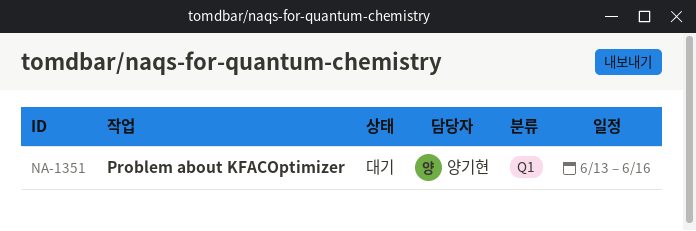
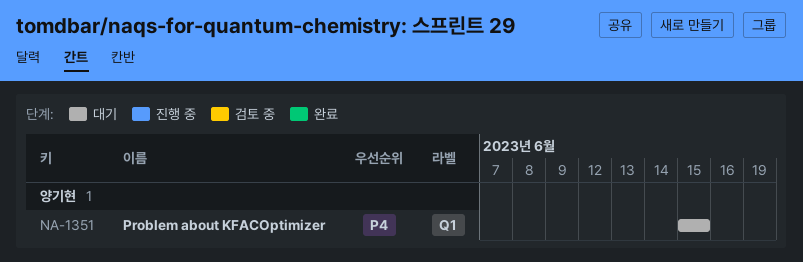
NA-1351, start: Jun 13 -> Jun 15
NA-1351, due: Jun 16 -> Jun 15

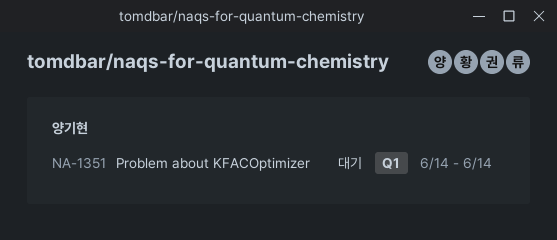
NA-1351, start: Jun 15 -> Jun 14
NA-1351, due: Jun 15 -> Jun 14

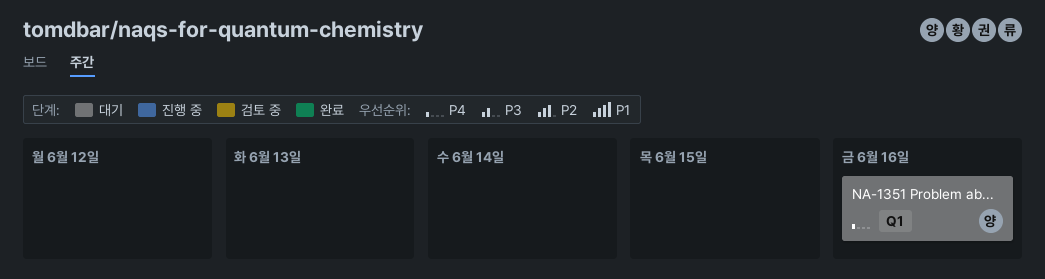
NA-1351, due: Jun 14 -> Jun 16

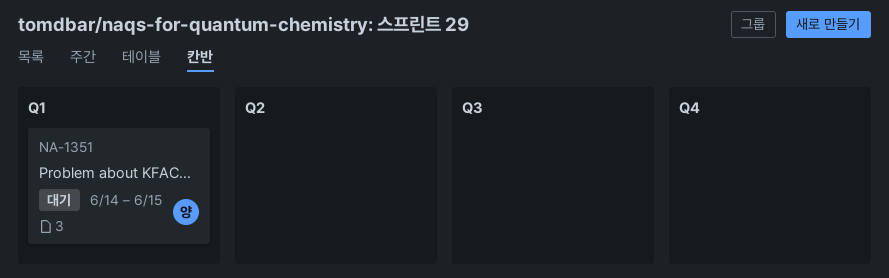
NA-1351, due: Jun 16 -> Jun 15

